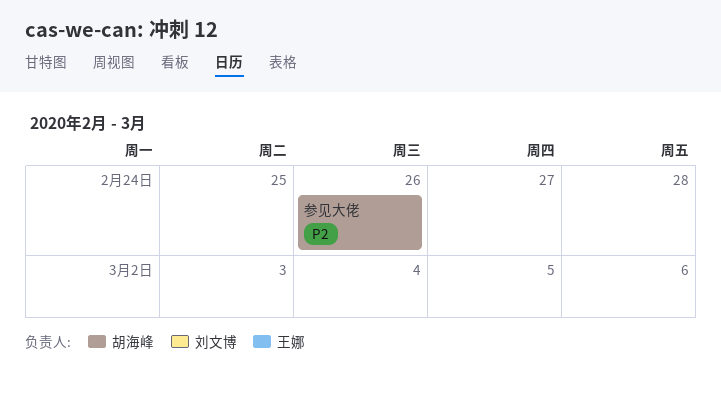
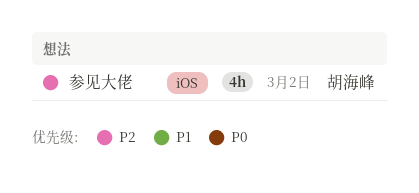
参见大佬, due: Feb 26 -> Mar 2

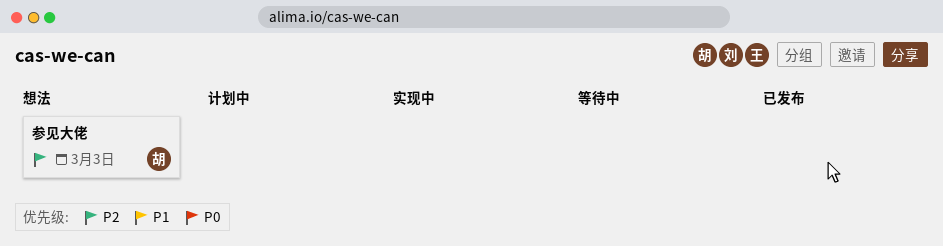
参见大佬, due: Mar 2 -> Mar 3

